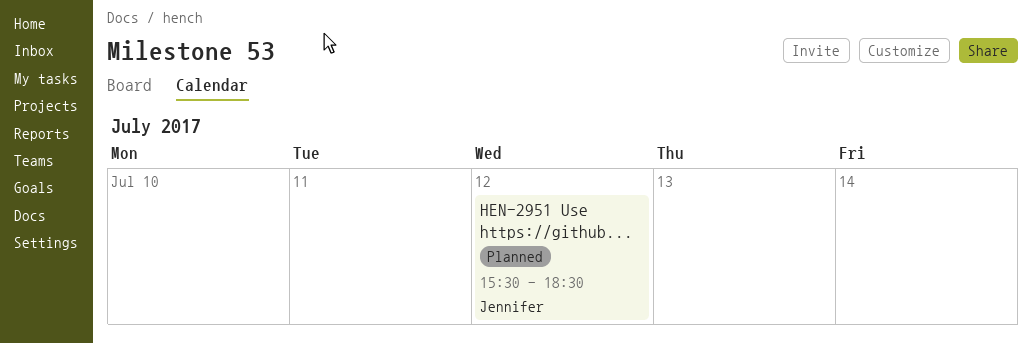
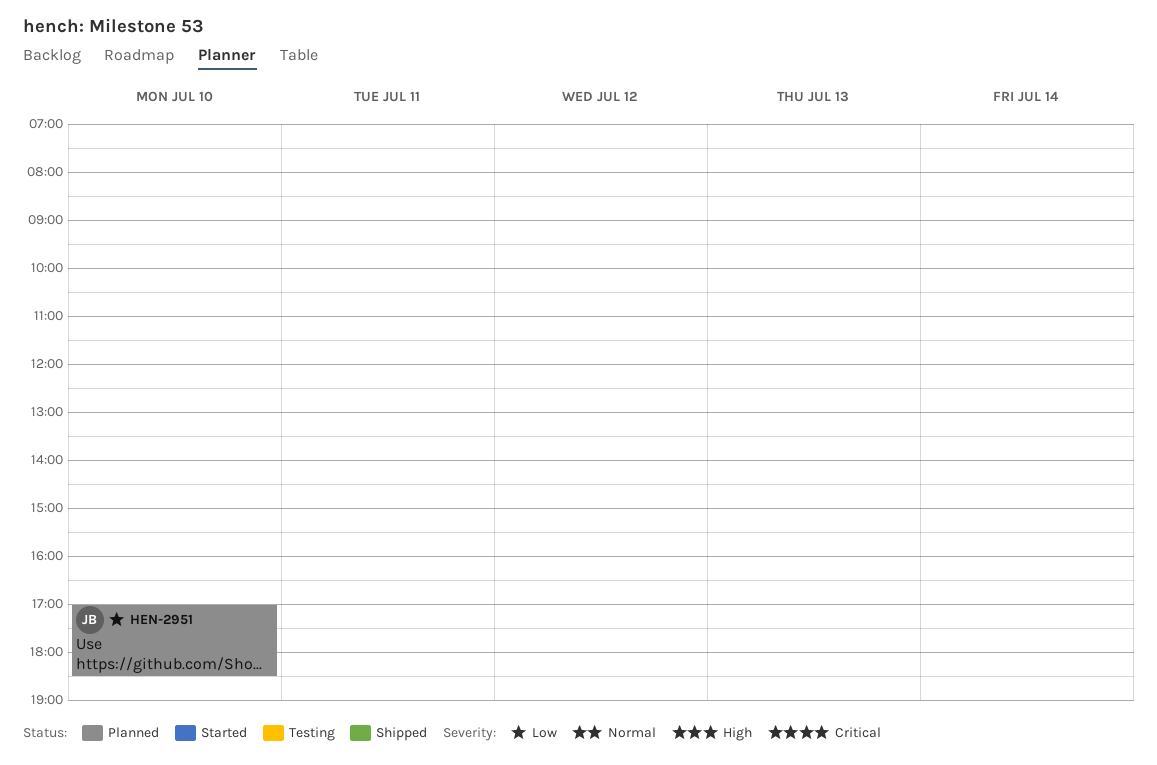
HEN-2951, day: Jul 12 -> Jul 10
HEN-2951, begins: 15:30 -> 17:00

